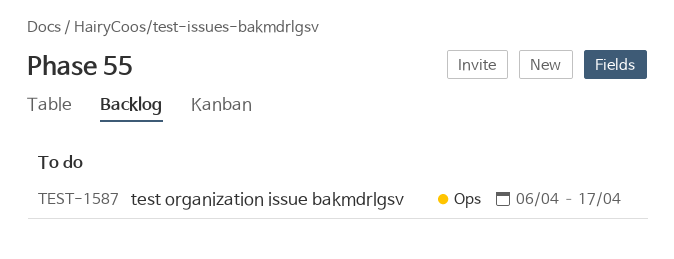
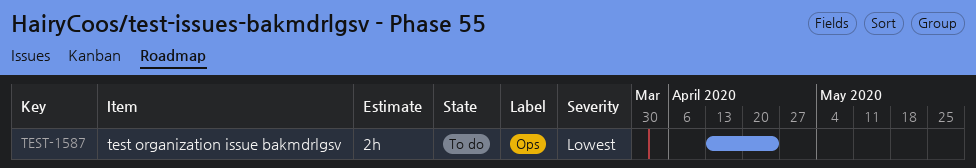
TEST-1587, start: Apr 6 -> Apr 13
TEST-1587, due: Apr 17 -> Apr 24

